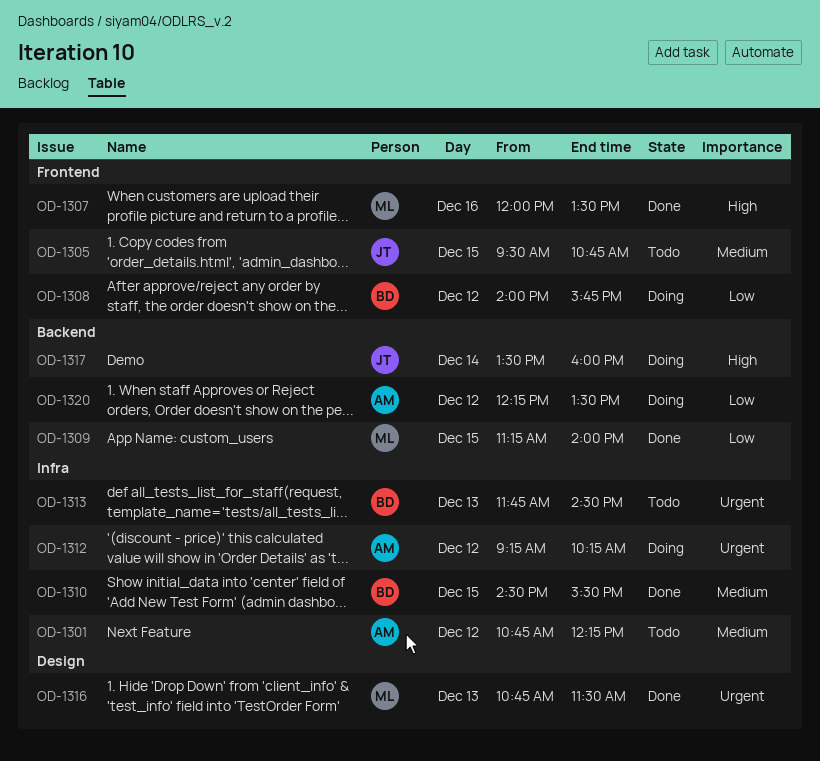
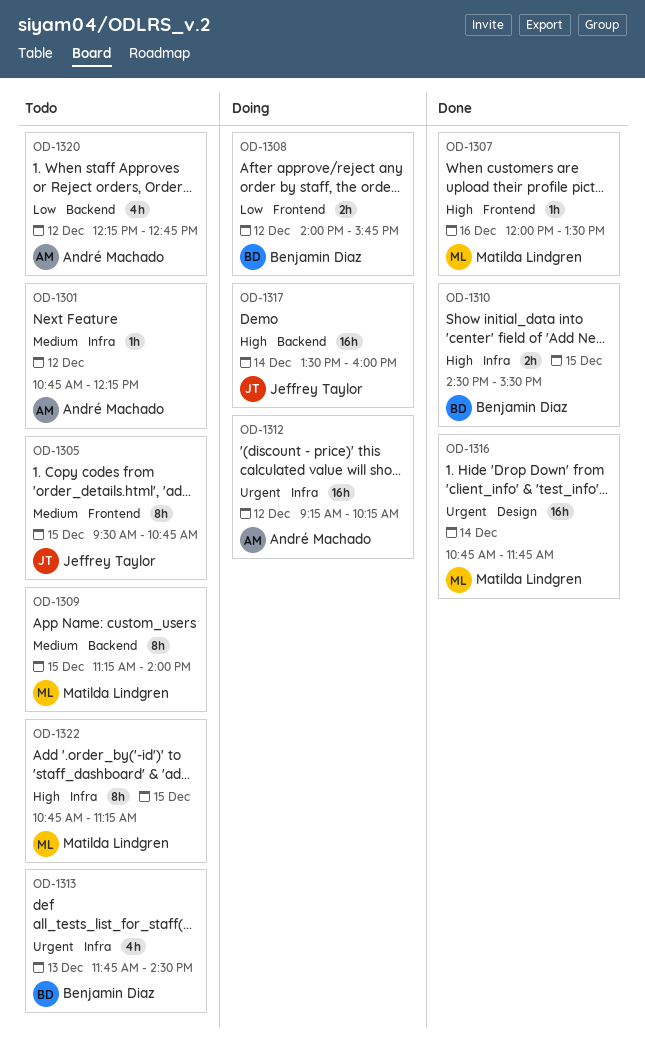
OD-1309, status: Done -> Todo
OD-1309, priority: Low -> Medium
OD-1310, priority: Medium -> High
OD-1316, day: Dec 13 -> Dec 14
OD-1316, ends: 11:30 -> 11:45
OD-1320, status: Doing -> Todo
OD-1320, ends: 13:30 -> 12:45
OD-1322: none -> present

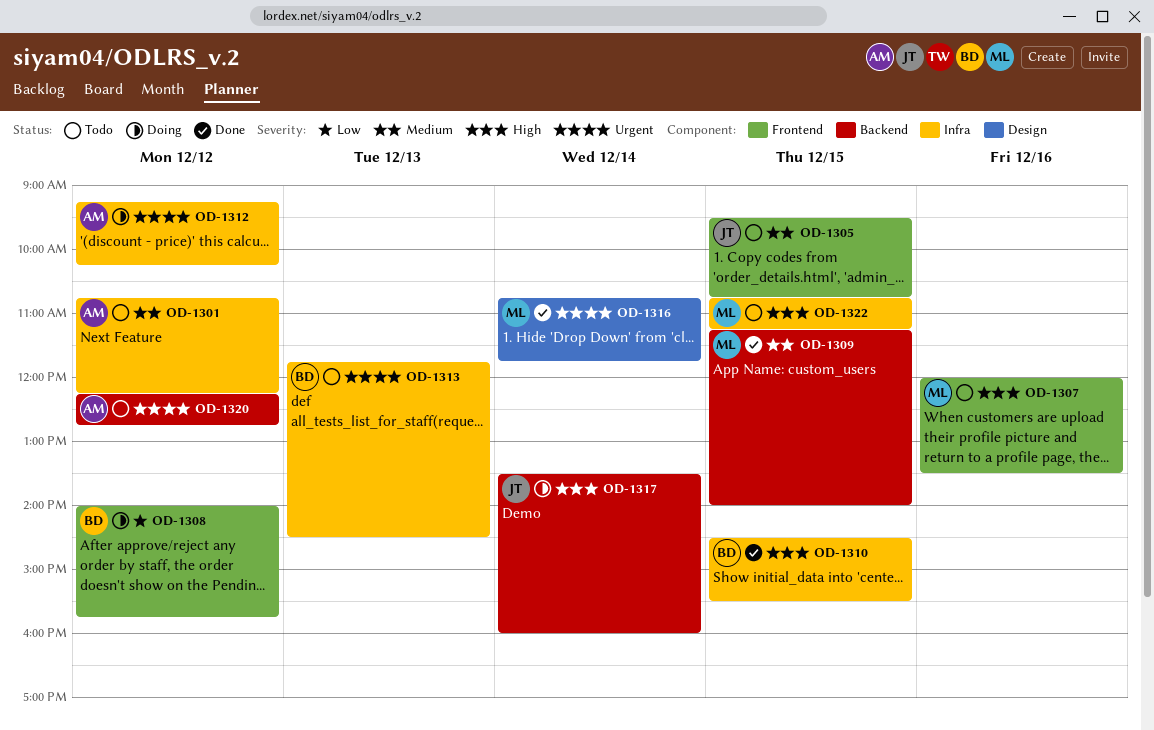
OD-1307, status: Done -> Todo
OD-1309, status: Todo -> Done
OD-1320, priority: Low -> Urgent

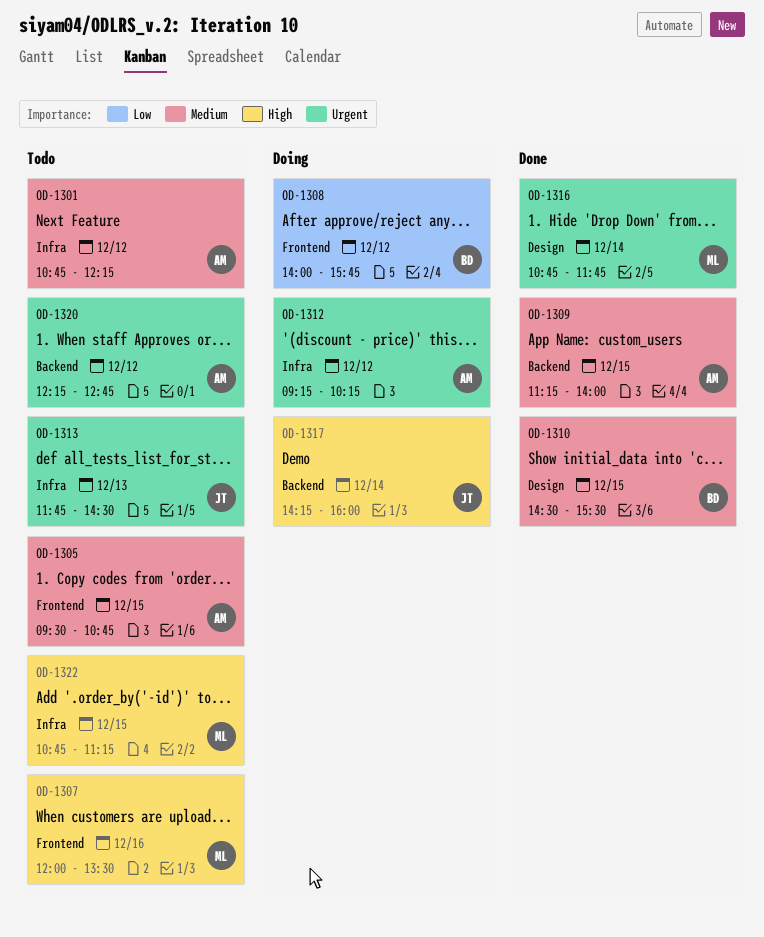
OD-1305, owner: JT -> AM
OD-1309, owner: ML -> AM
OD-1310, priority: High -> Medium
OD-1310, label: Infra -> Design
OD-1313, owner: BD -> JT
OD-1317, begins: 13:30 -> 14:15

